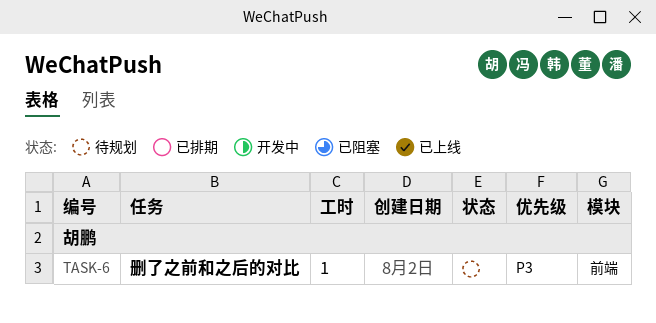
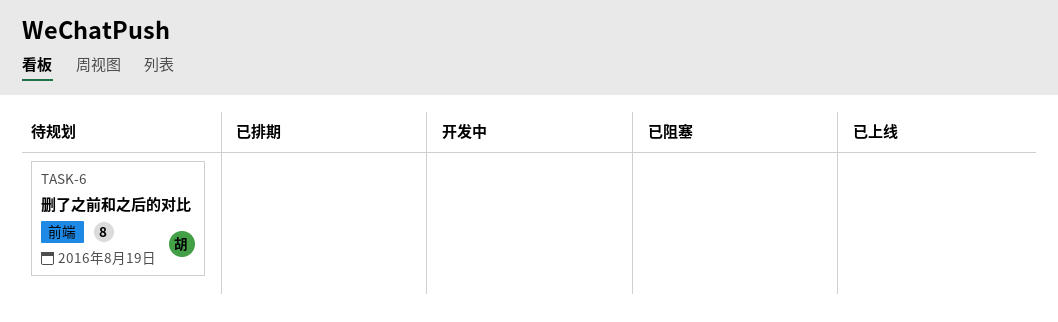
TASK-6, estimate: 1 -> 8

